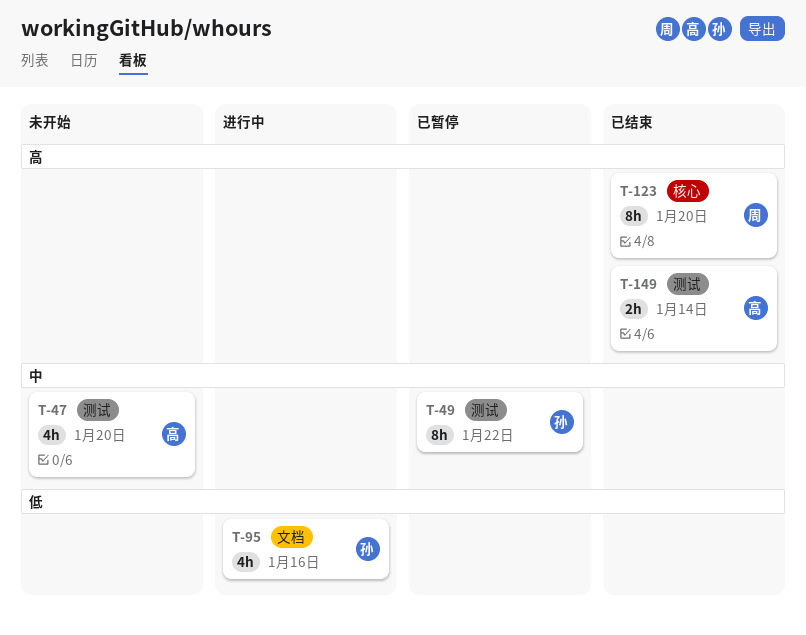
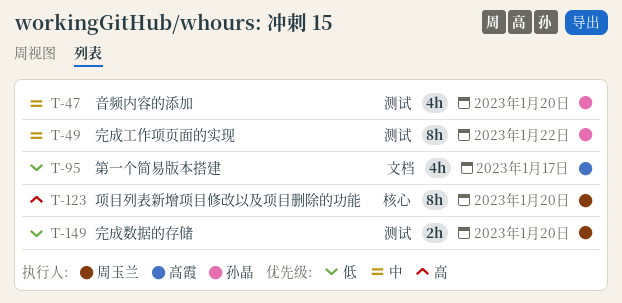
T-47, owner: 高霞 -> 孙晶
T-95, owner: 孙晶 -> 高霞
T-95, due: Jan 16 -> Jan 17
T-149, owner: 高霞 -> 周玉兰
T-149, priority: 高 -> 低
T-149, due: Jan 14 -> Jan 20

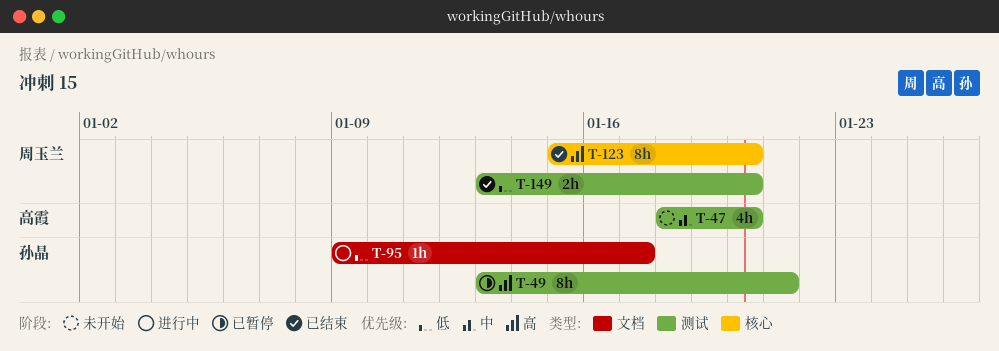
T-47, owner: 孙晶 -> 高霞
T-49, priority: 中 -> 高
T-49, due: Jan 22 -> Jan 21
T-95, owner: 高霞 -> 孙晶
T-95, estimate: 4h -> 1h

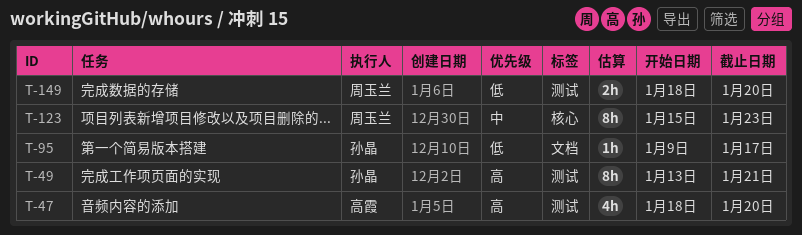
T-47, priority: 中 -> 高
T-123, priority: 高 -> 中
T-123, due: Jan 20 -> Jan 23
T-149, start: Jan 13 -> Jan 18

